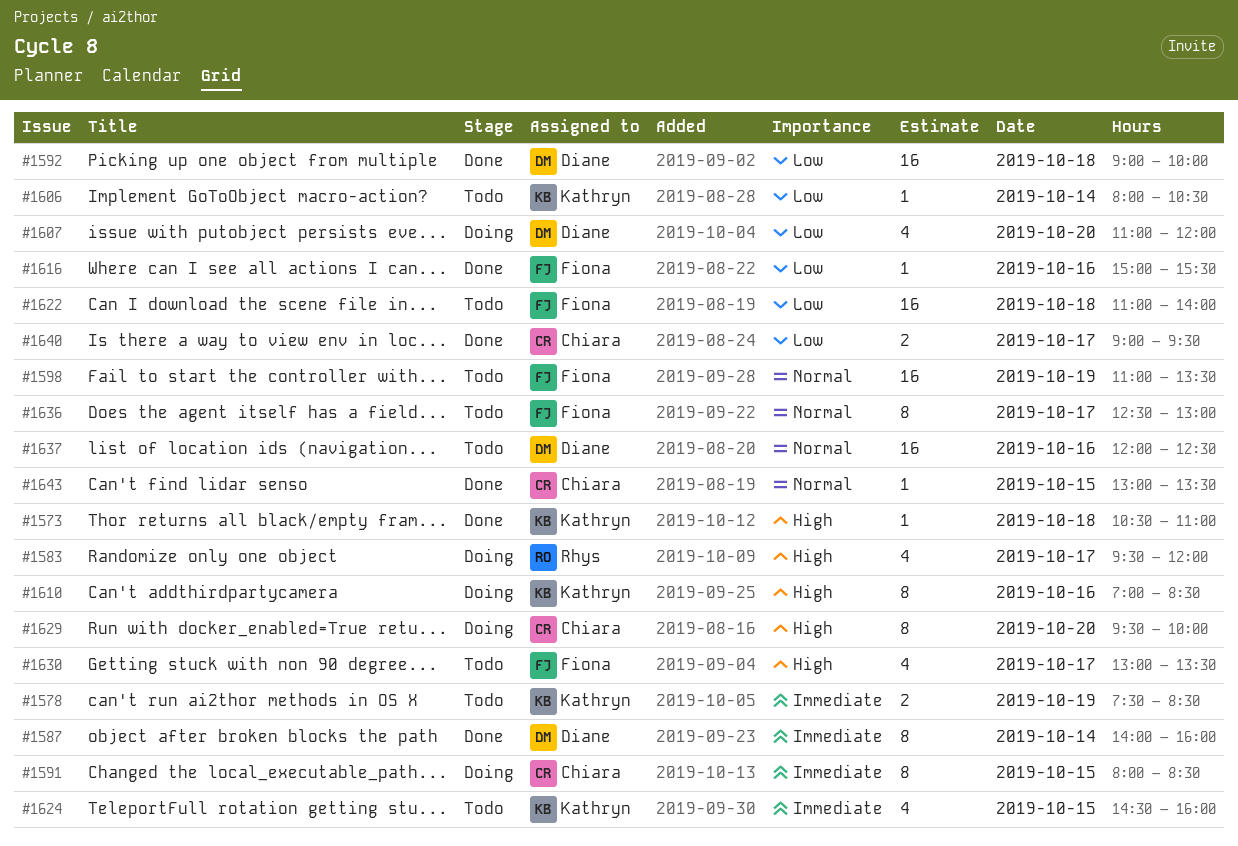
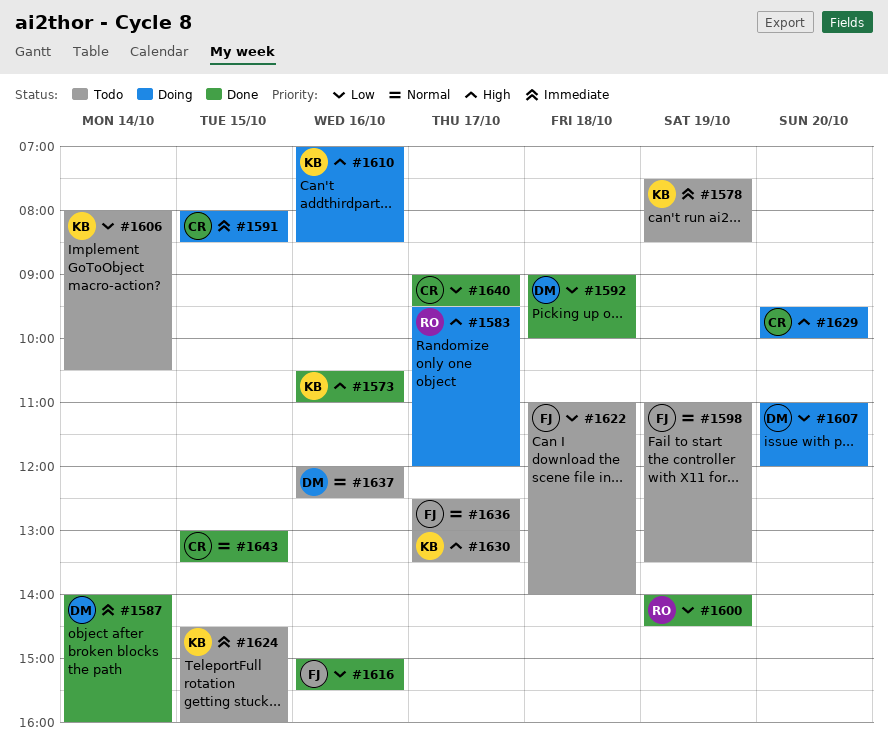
#1573, day: Oct 18 -> Oct 16
#1600: none -> present
#1630, owner: Fiona -> Kathryn

